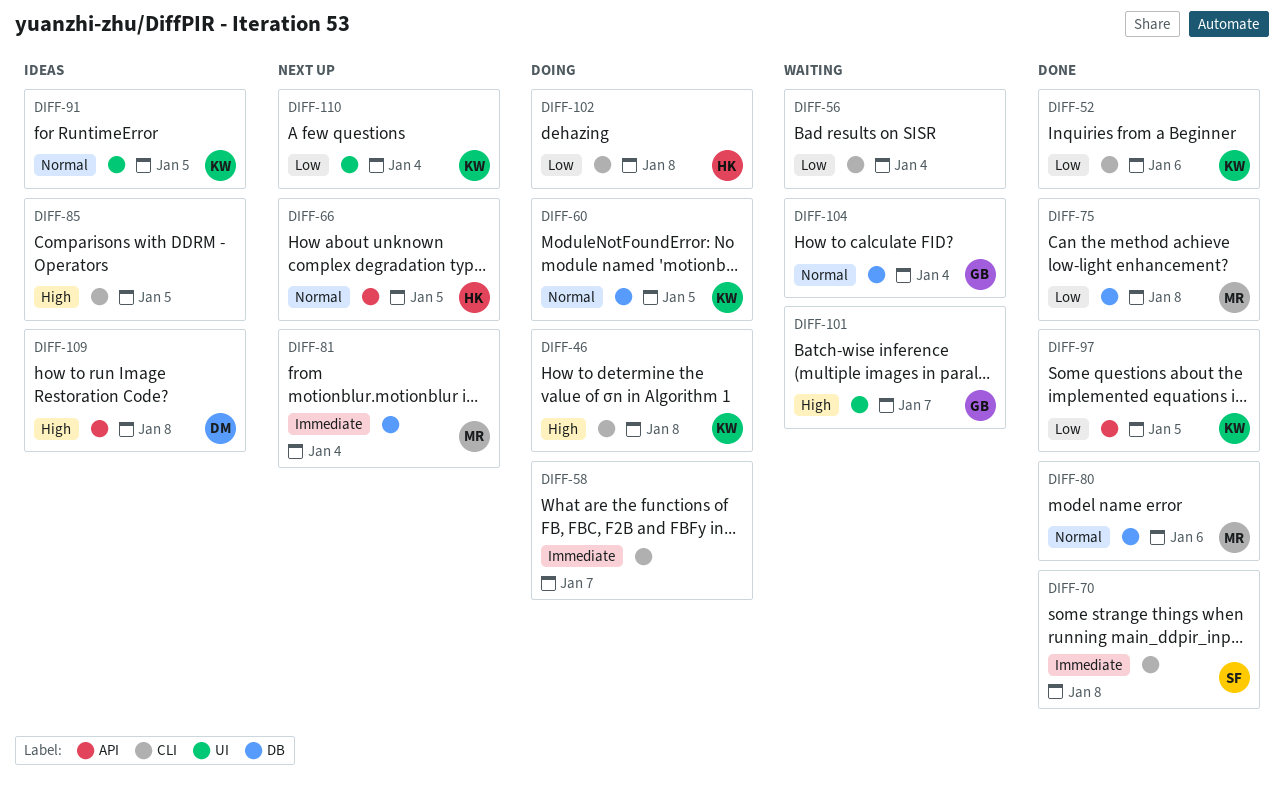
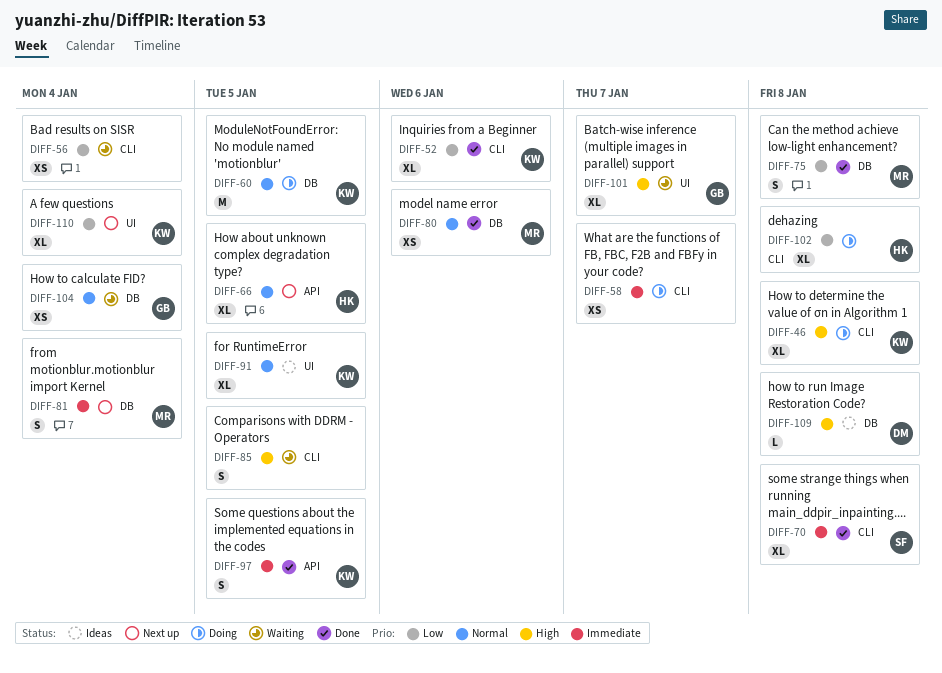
DIFF-85, status: Ideas -> Waiting
DIFF-97, priority: Low -> Immediate
DIFF-109, label: API -> DB

